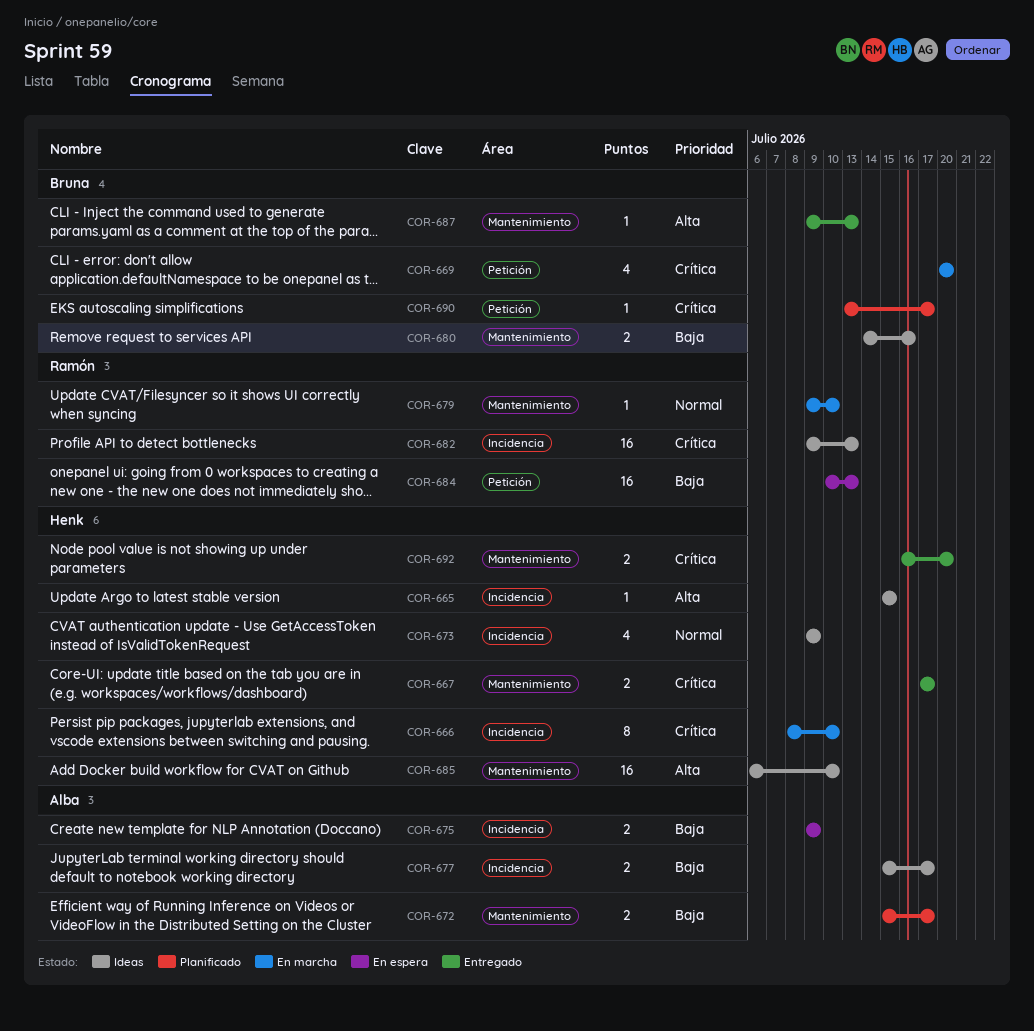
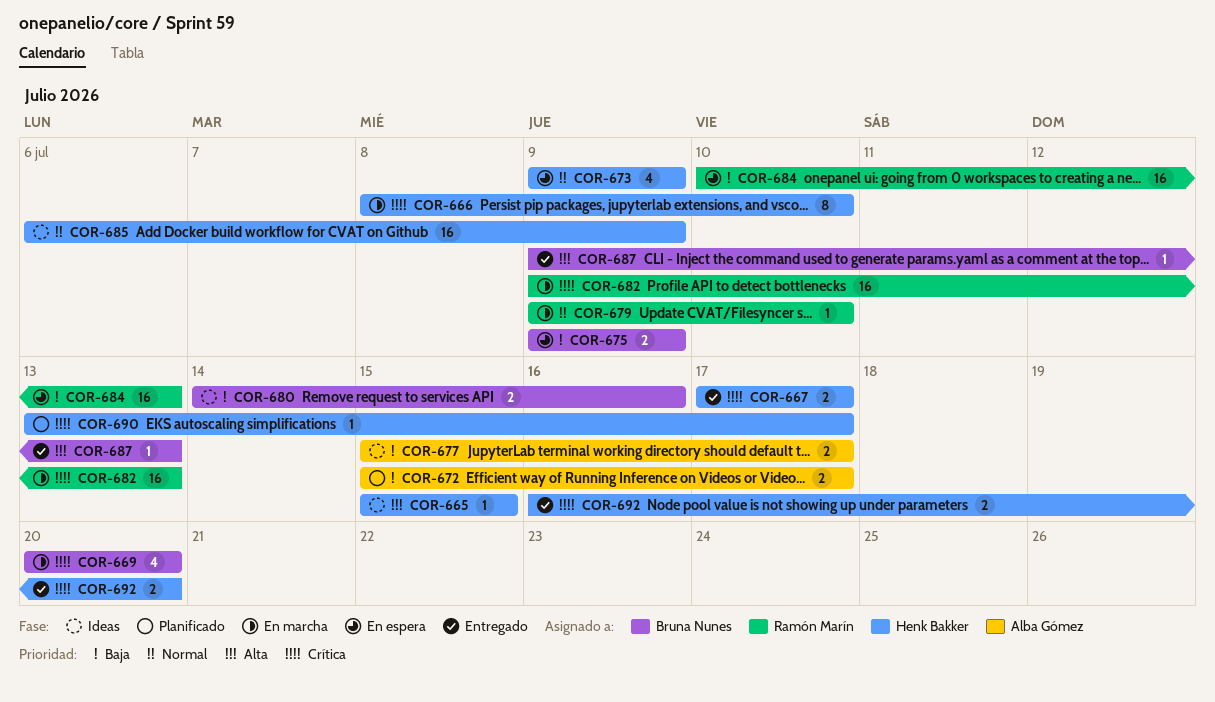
COR-673, status: Ideas -> En espera
COR-675, owner: Alba Gómez -> Bruna Nunes
COR-682, status: Ideas -> En marcha
COR-685, priority: Alta -> Normal
COR-685, due: Jul 10 -> Jul 9
COR-690, owner: Bruna Nunes -> Henk Bakker

